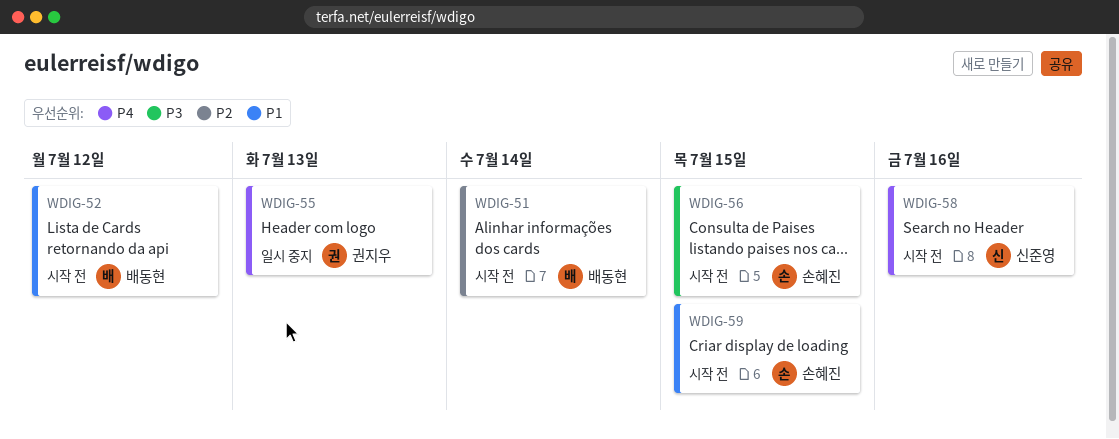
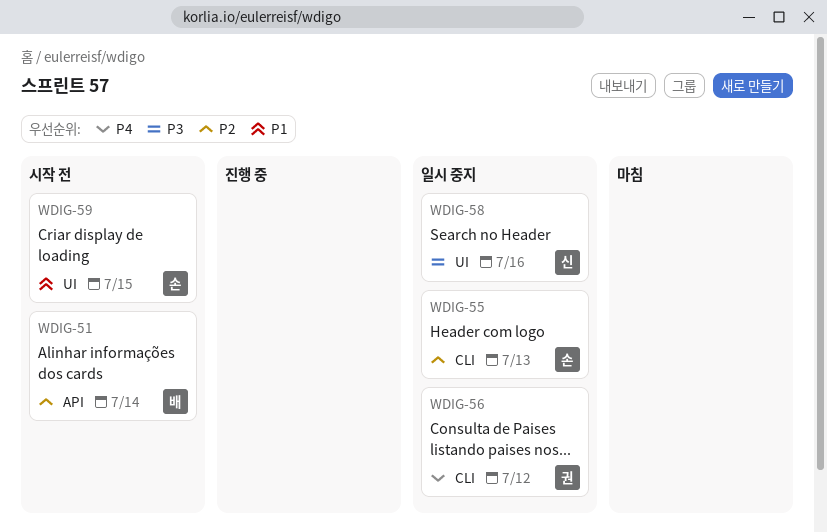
WDIG-52: present -> none
WDIG-55, owner: 권지우 -> 손혜진
WDIG-55, priority: P4 -> P2
WDIG-56, status: 시작 전 -> 일시 중지
WDIG-56, owner: 손혜진 -> 권지우
WDIG-56, priority: P3 -> P4
WDIG-56, due: Jul 15 -> Jul 12
WDIG-58, status: 시작 전 -> 일시 중지
WDIG-58, priority: P4 -> P3

